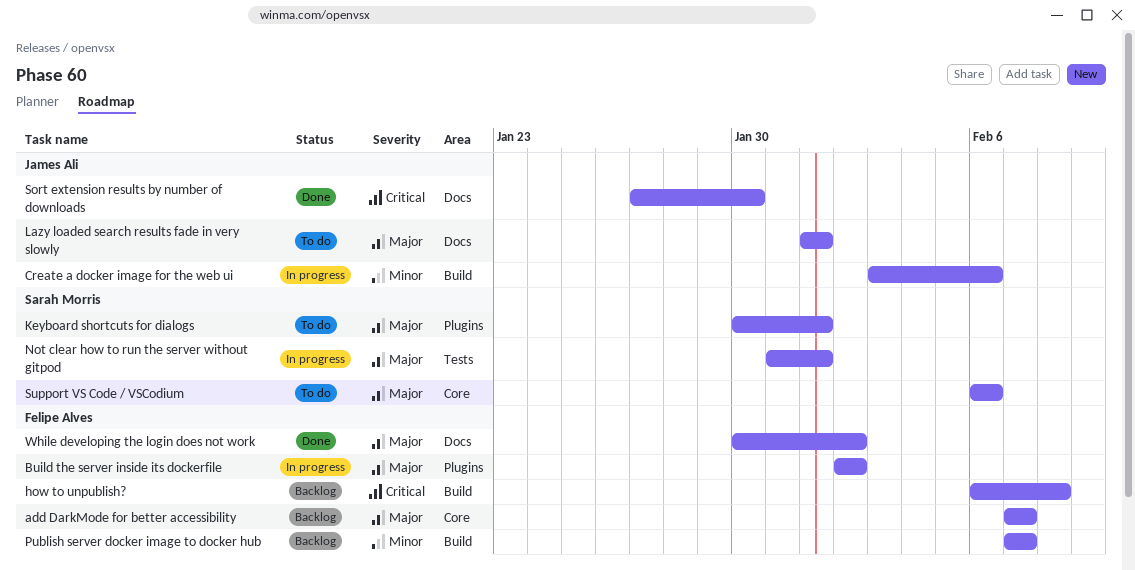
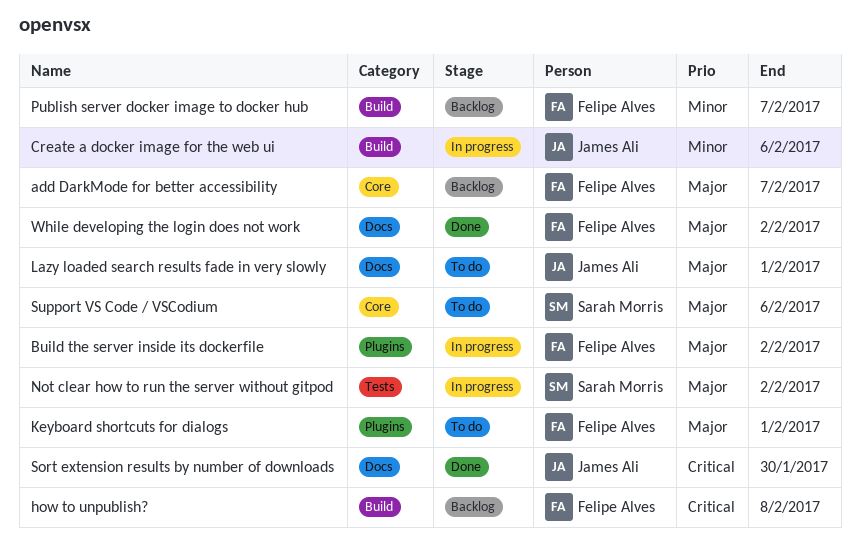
Keyboard shortcuts for dialogs, owner: Sarah Morris -> Felipe Alves
Not clear how to run the server without gitpod, due: Feb 1 -> Feb 2

